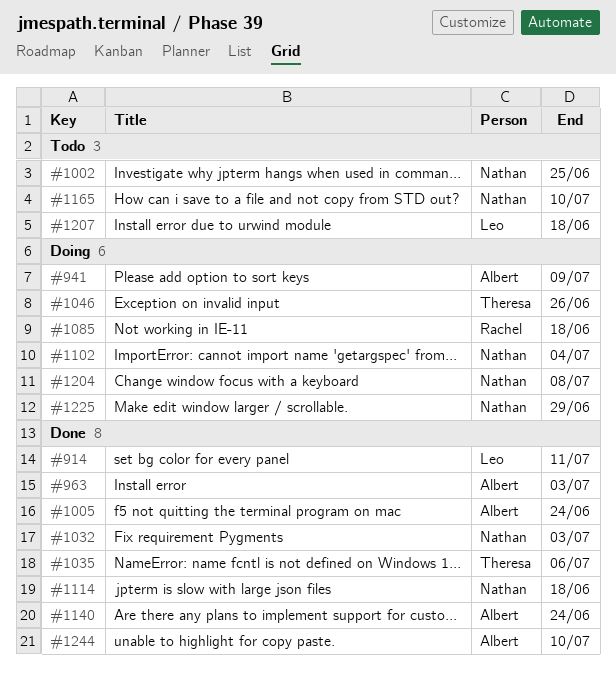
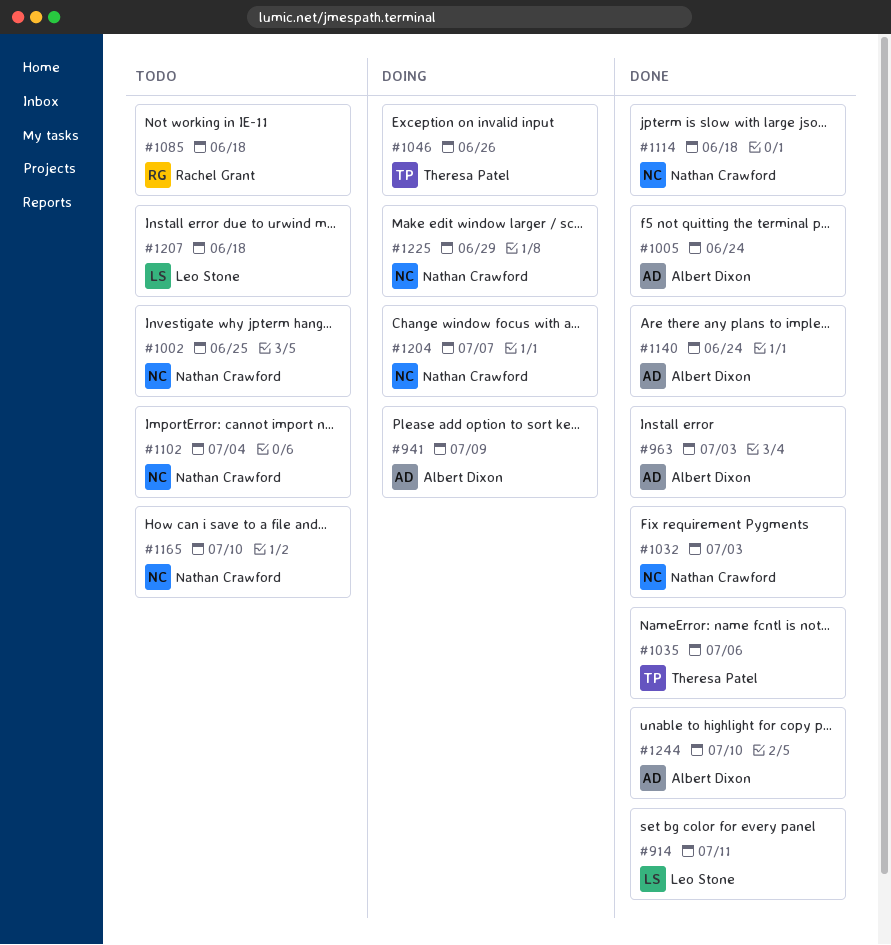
#1085, status: Doing -> Todo
#1102, status: Doing -> Todo
#1204, due: Jul 8 -> Jul 7

